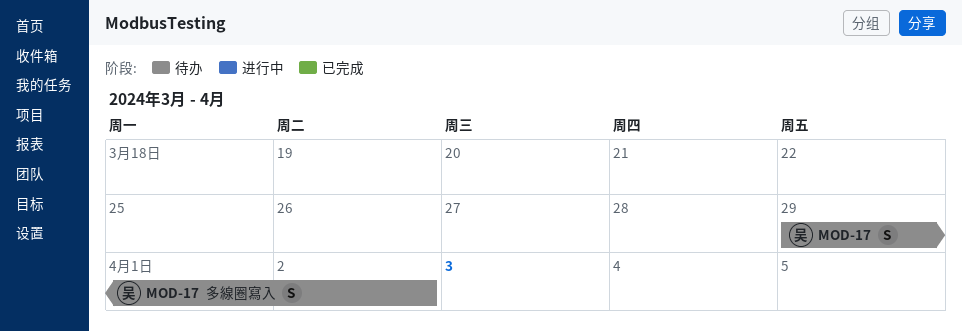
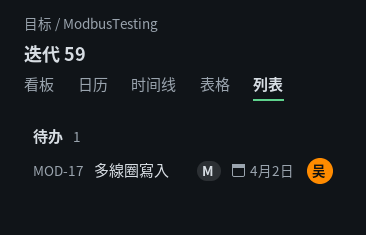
MOD-17, estimate: S -> M

